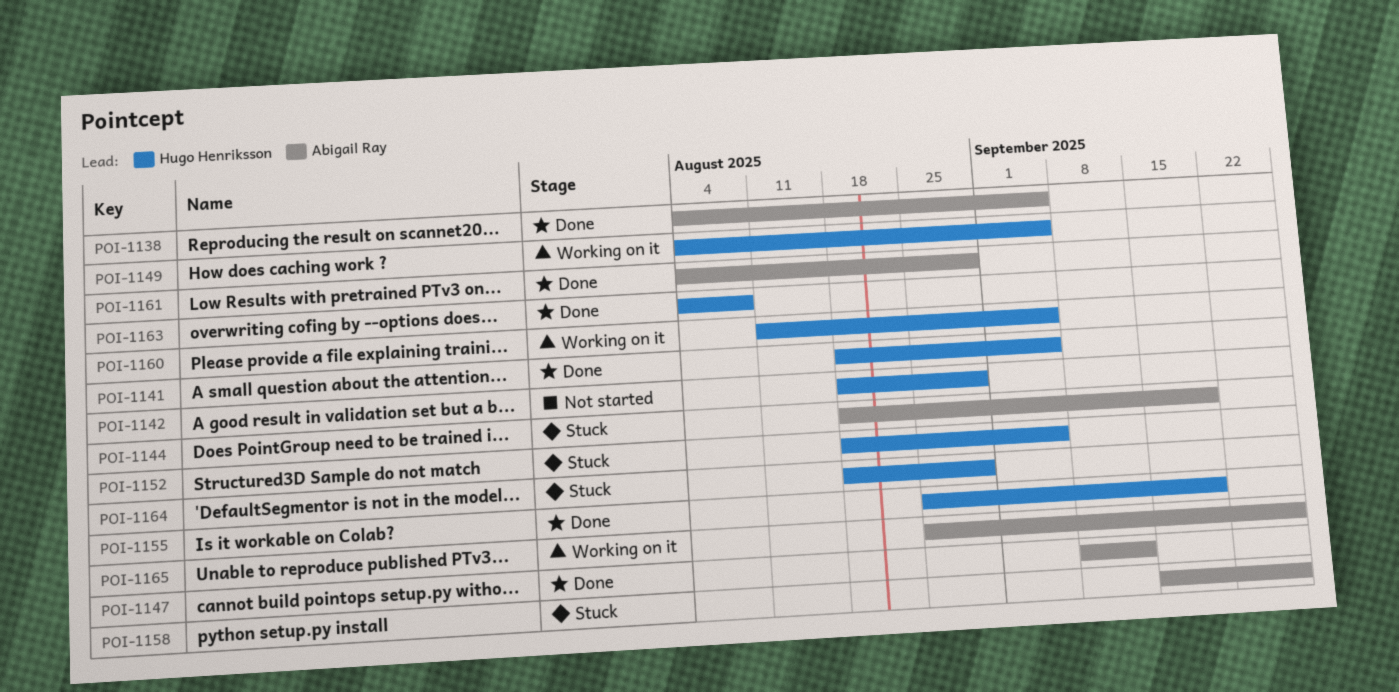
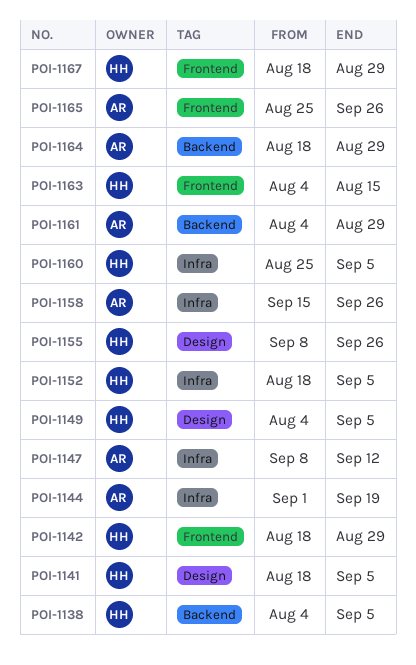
POI-1138, owner: Abigail Ray -> Hugo Henriksson
POI-1144, start: Aug 18 -> Sep 1
POI-1155, start: Aug 25 -> Sep 8
POI-1155, due: Sep 19 -> Sep 26
POI-1160, start: Aug 11 -> Aug 25
POI-1163, due: Aug 8 -> Aug 15
POI-1164, owner: Hugo Henriksson -> Abigail Ray
POI-1167: none -> present

